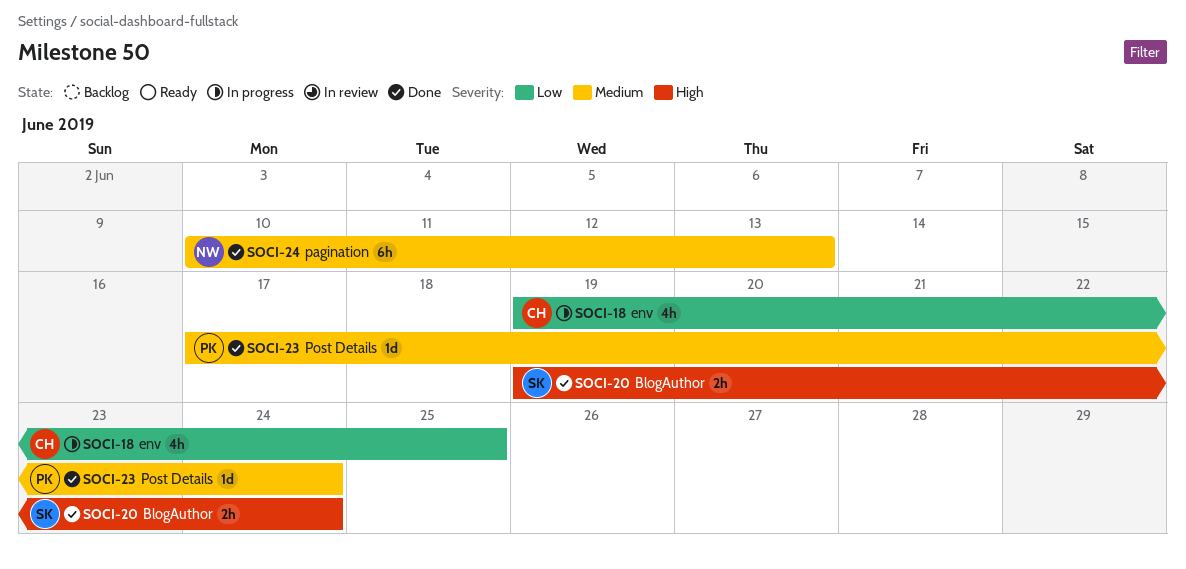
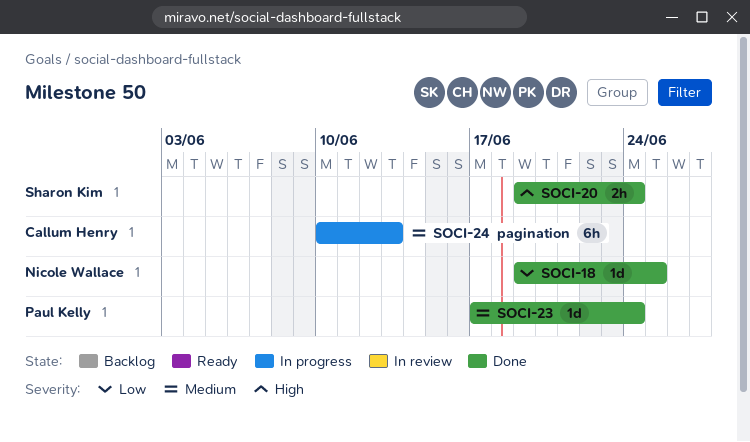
SOCI-18, status: In progress -> Done
SOCI-18, owner: Callum Henry -> Nicole Wallace
SOCI-18, estimate: 4h -> 1d
SOCI-24, status: Done -> In progress
SOCI-24, owner: Nicole Wallace -> Callum Henry

